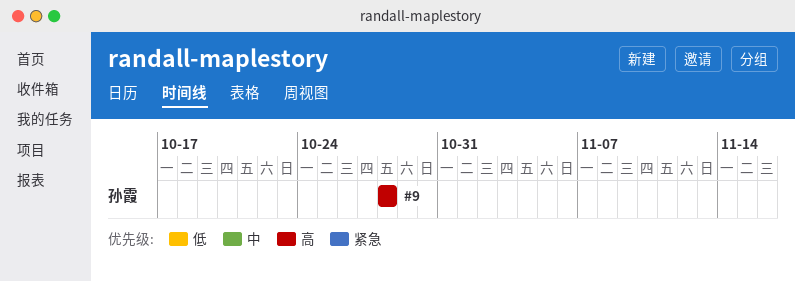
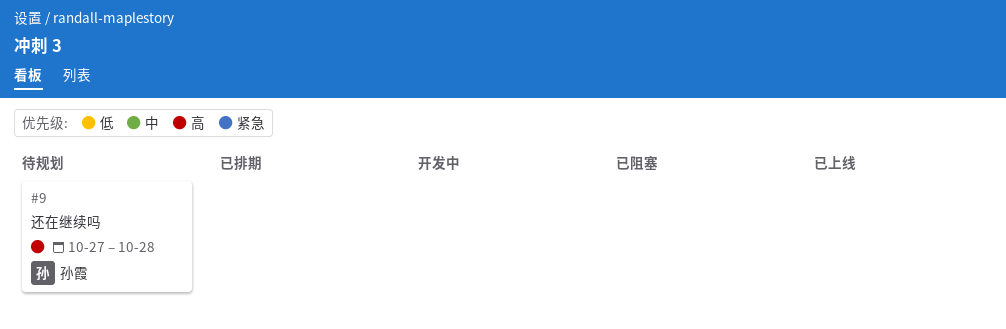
#9, start: Oct 28 -> Oct 27

